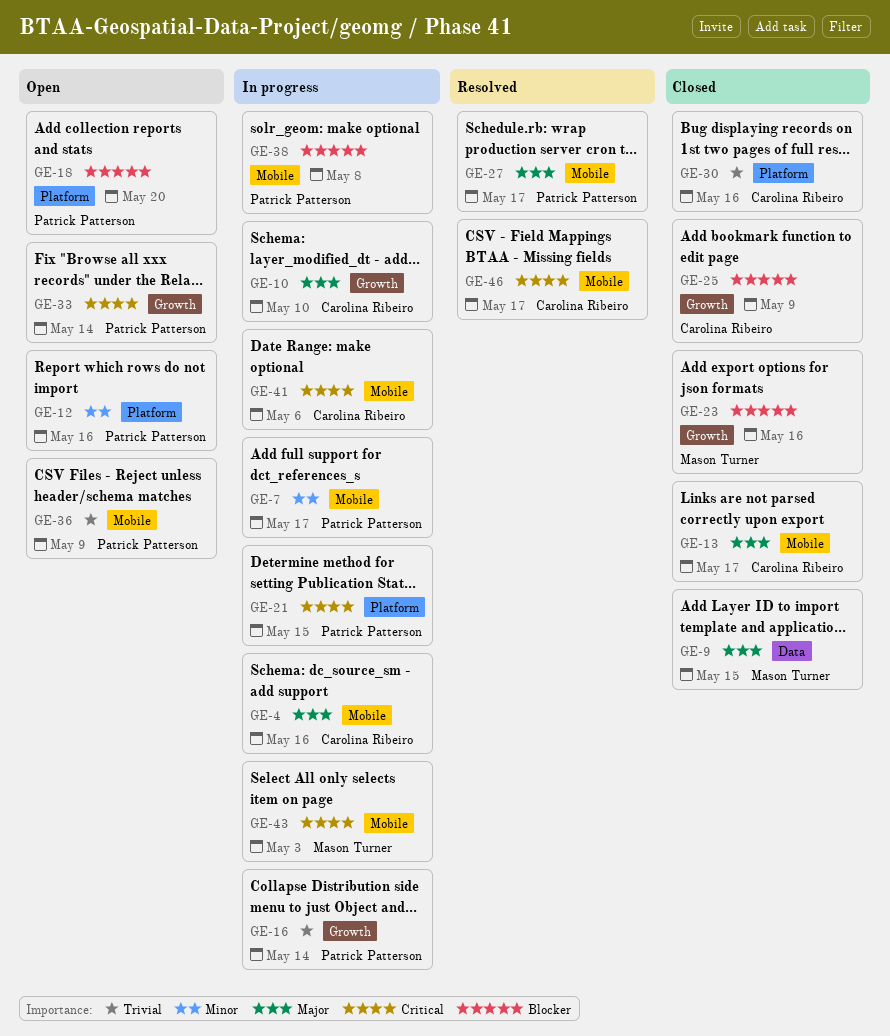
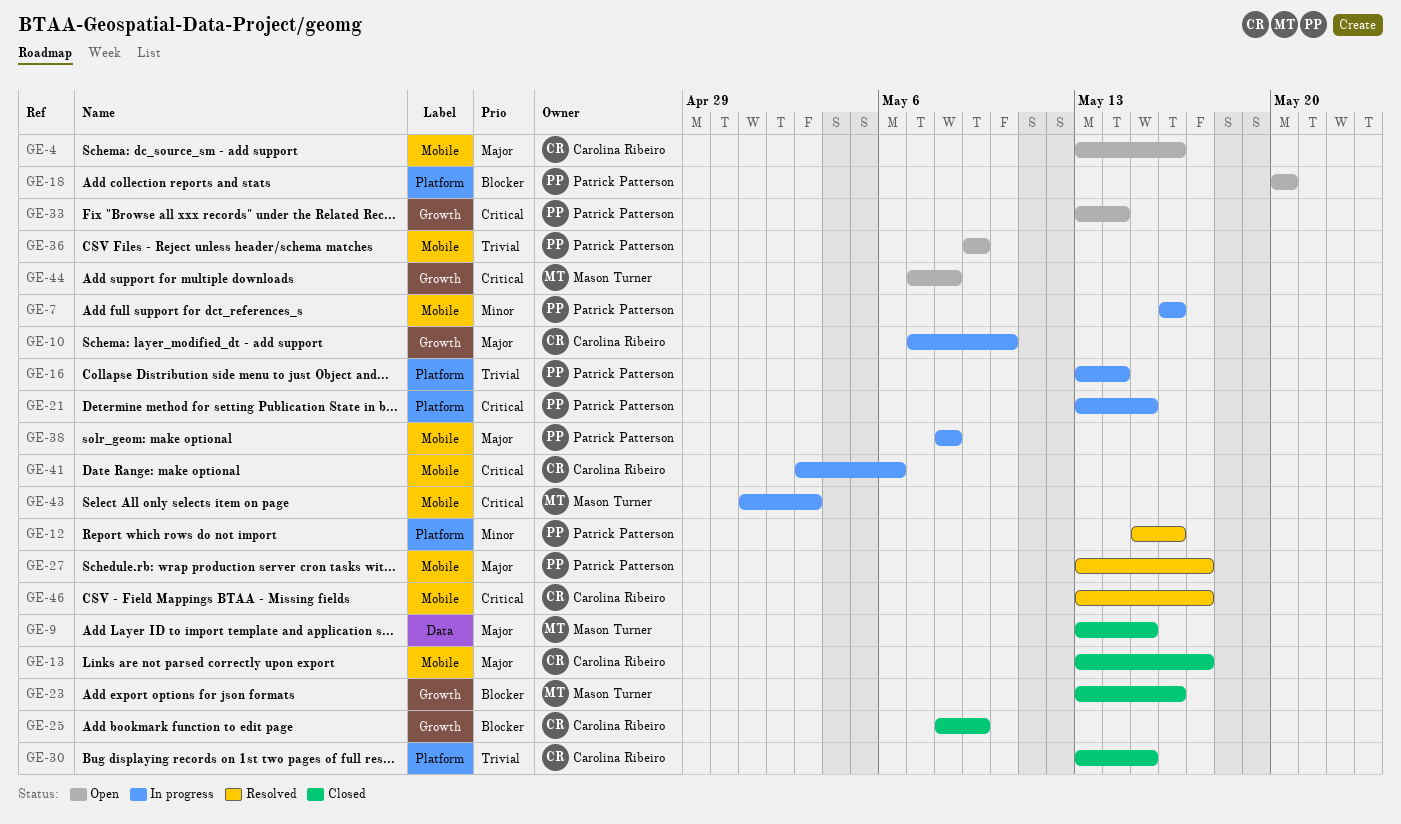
GE-4, status: In progress -> Open
GE-7, due: May 17 -> May 16
GE-12, status: Open -> Resolved
GE-16, label: Growth -> Platform
GE-30, due: May 16 -> May 15
GE-38, priority: Blocker -> Major
GE-44: none -> present

